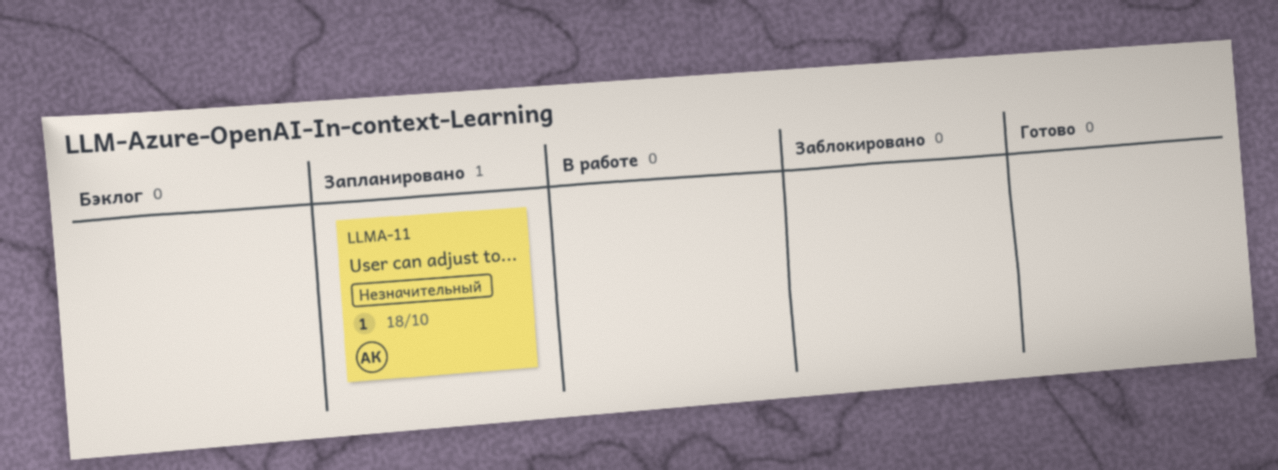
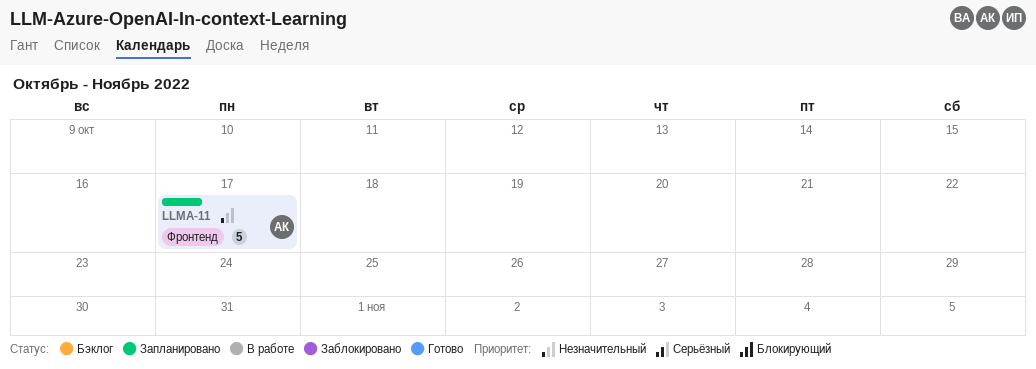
LLMA-11, estimate: 1 -> 5
LLMA-11, due: Oct 18 -> Oct 17

